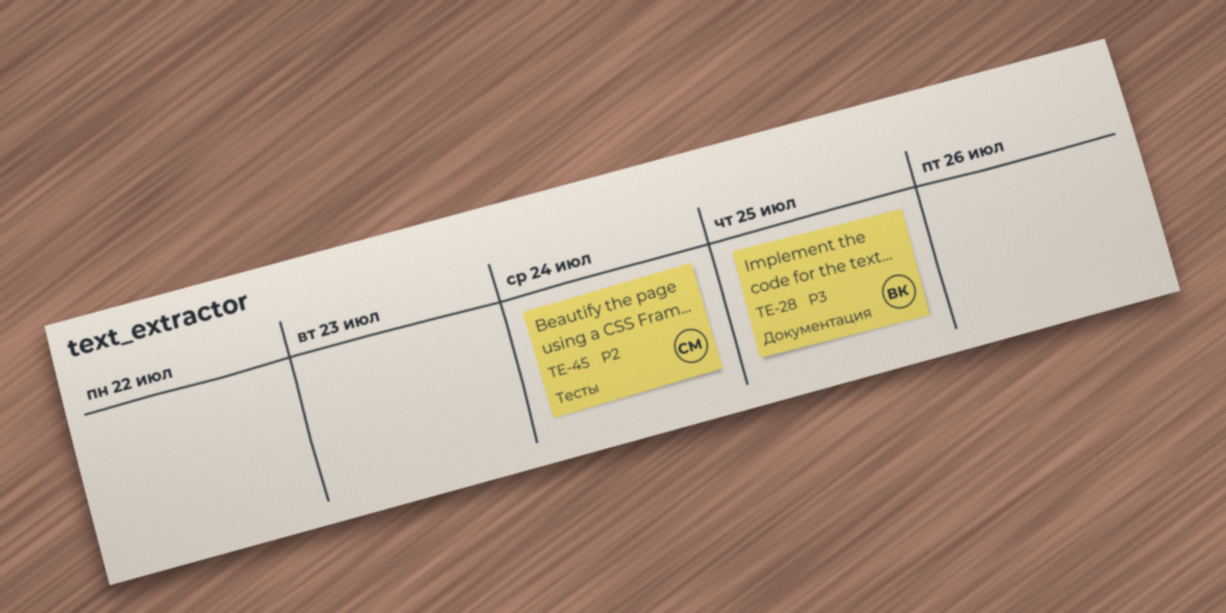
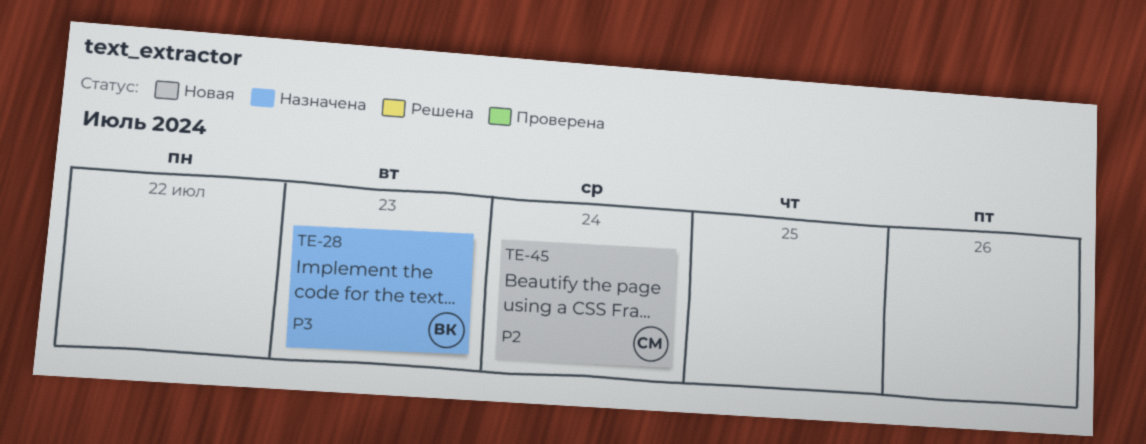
TE-28, due: Jul 25 -> Jul 23

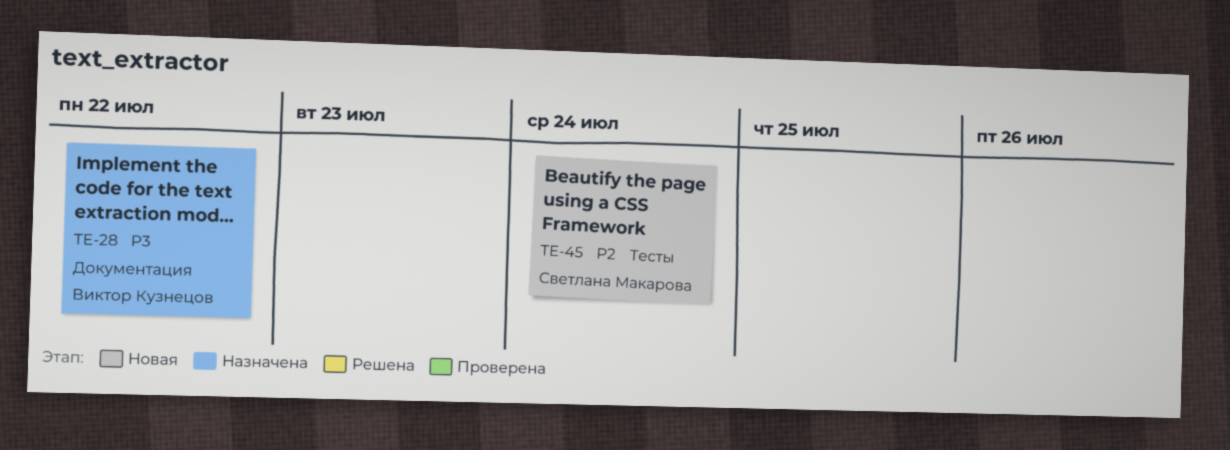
TE-28, due: Jul 23 -> Jul 22

